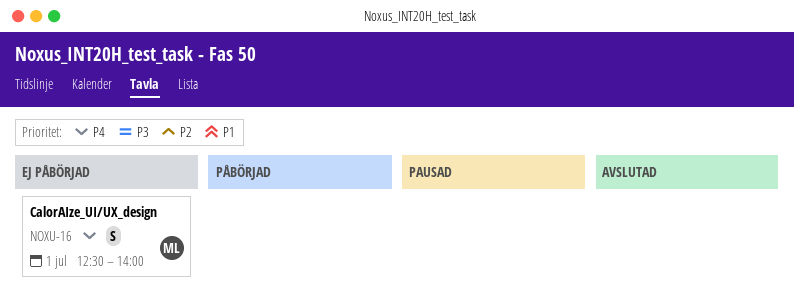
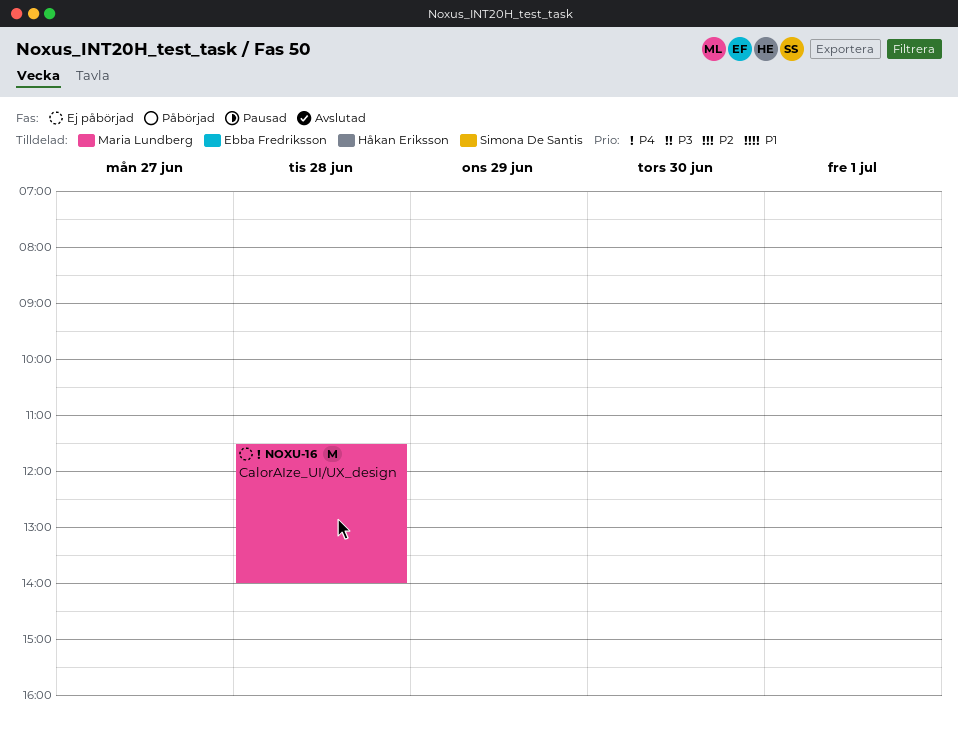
NOXU-16, estimate: S -> M
NOXU-16, day: Jul 1 -> Jun 28
NOXU-16, begins: 12:30 -> 11:30

